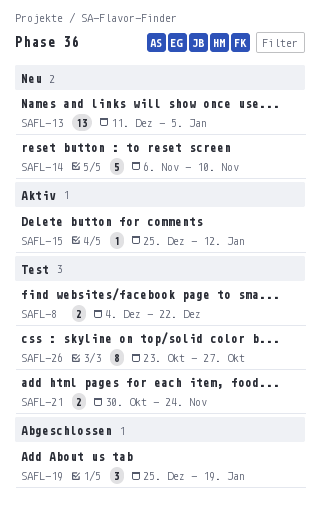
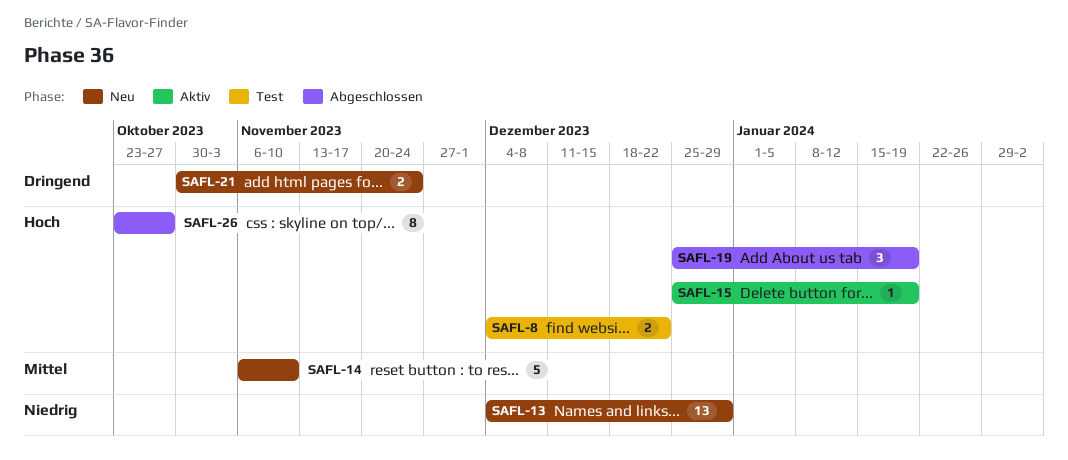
SAFL-13, start: Dec 11 -> Dec 4
SAFL-13, due: Jan 5 -> Dec 29
SAFL-15, due: Jan 12 -> Jan 19
SAFL-21, status: Test -> Neu
SAFL-26, status: Test -> Abgeschlossen

